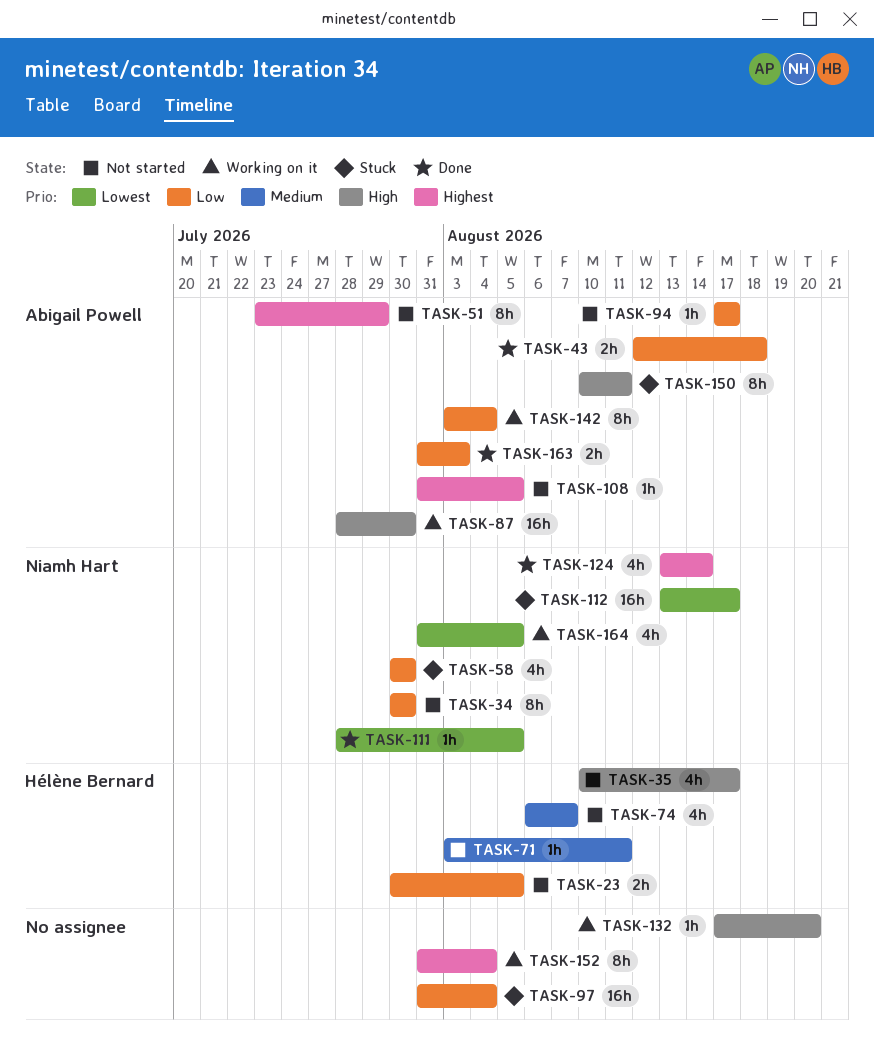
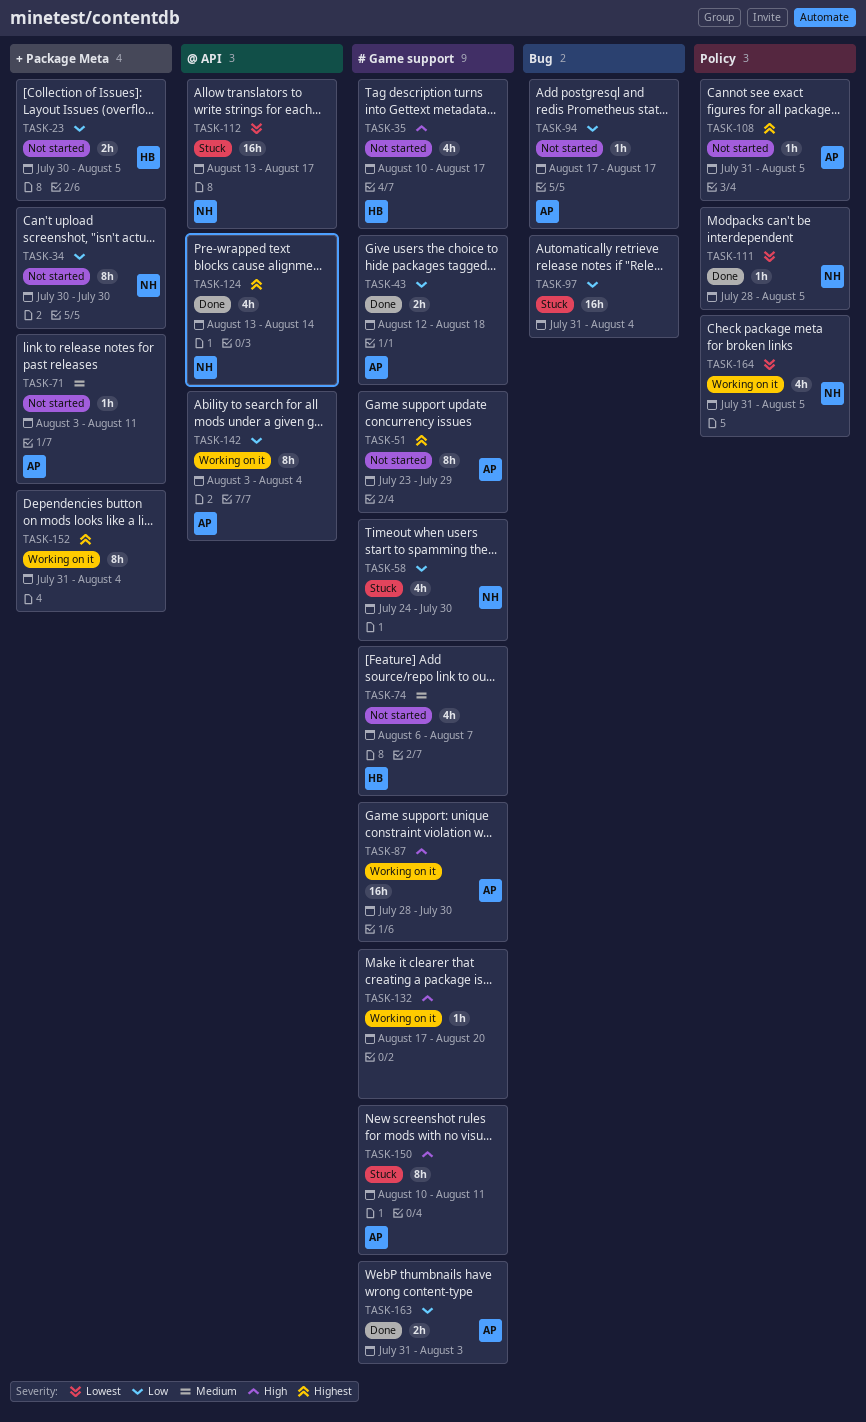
TASK-58, start: Jul 30 -> Jul 24
TASK-71, owner: Hélène Bernard -> Abigail Powell

